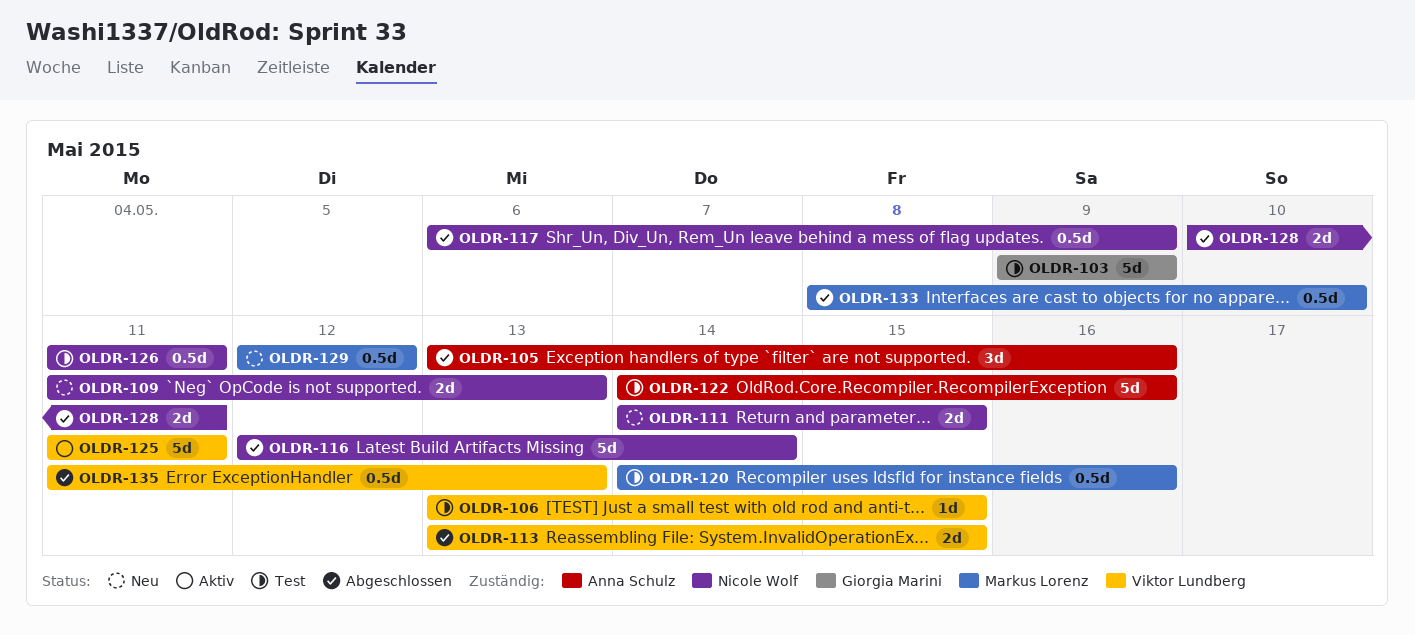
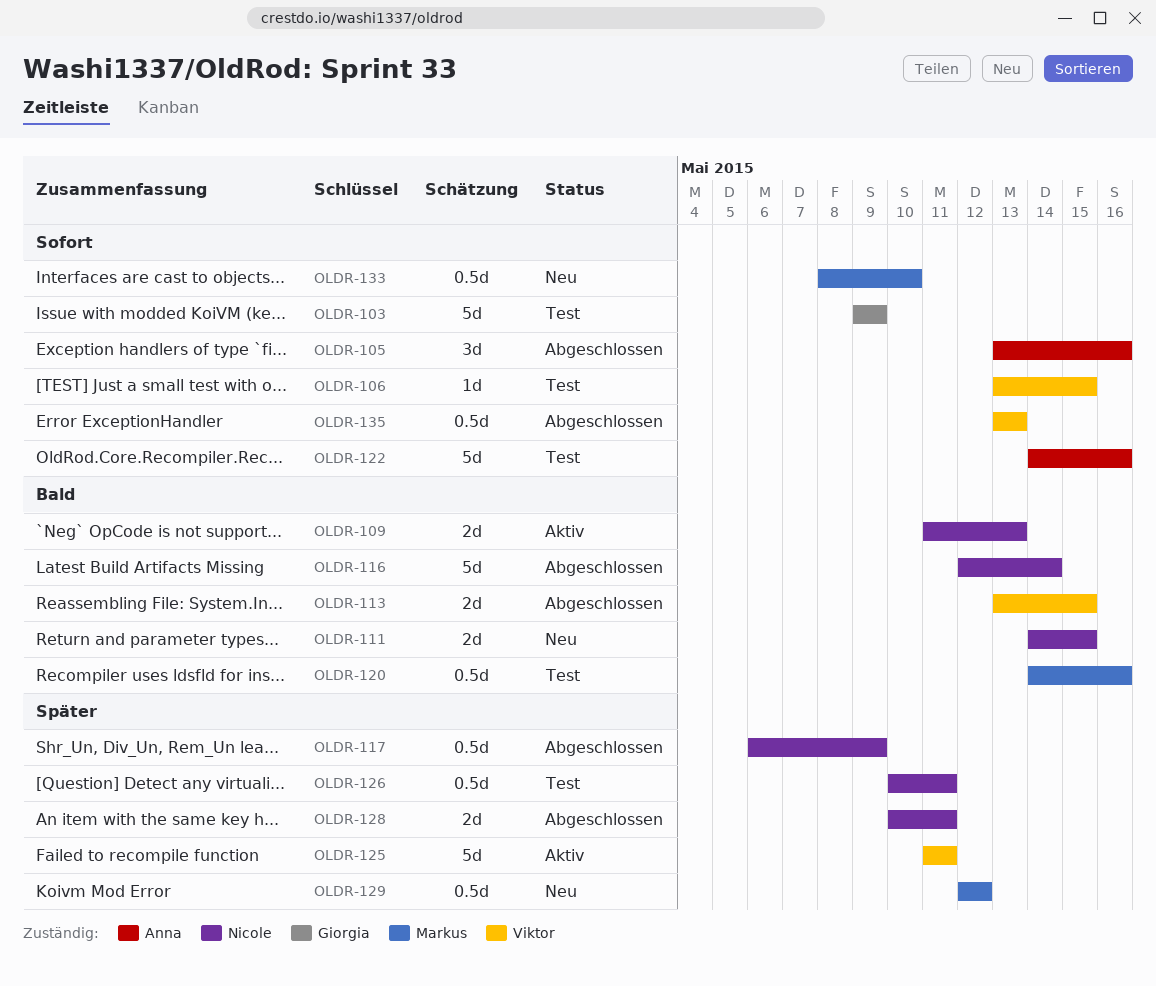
OLDR-109, status: Neu -> Aktiv
OLDR-126, start: May 11 -> May 10
OLDR-133, status: Abgeschlossen -> Neu
OLDR-135, start: May 11 -> May 13

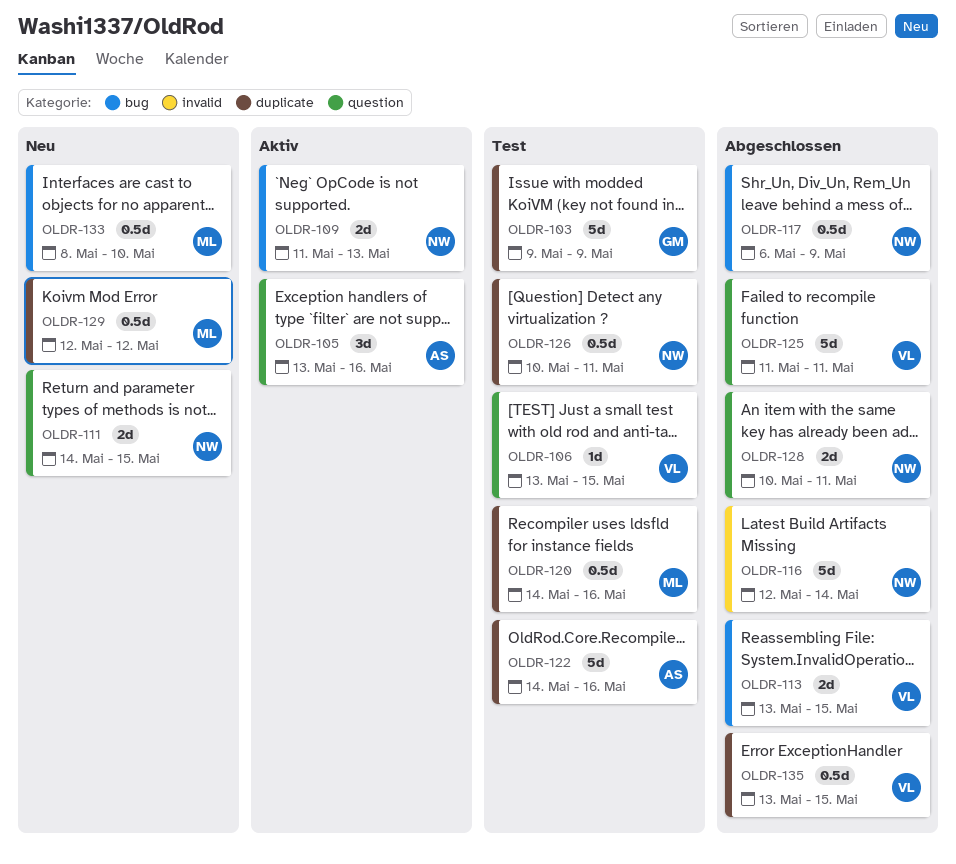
OLDR-105, status: Abgeschlossen -> Aktiv
OLDR-125, status: Aktiv -> Abgeschlossen
OLDR-135, due: May 13 -> May 15

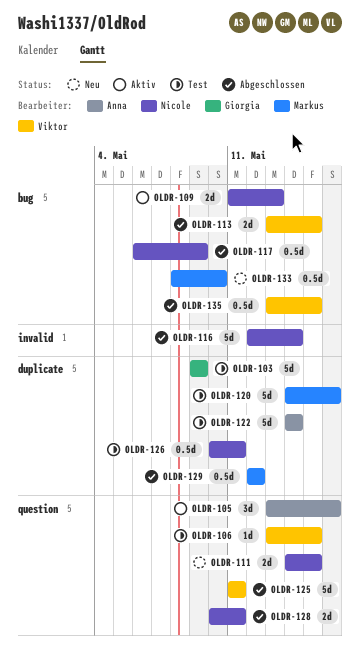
OLDR-120, estimate: 0.5d -> 5d
OLDR-122, due: May 16 -> May 14
OLDR-129, status: Neu -> Abgeschlossen
OLDR-135, label: duplicate -> bug

